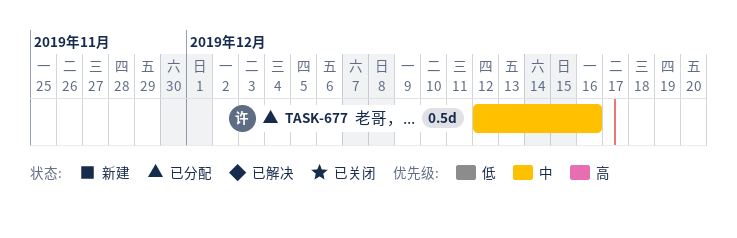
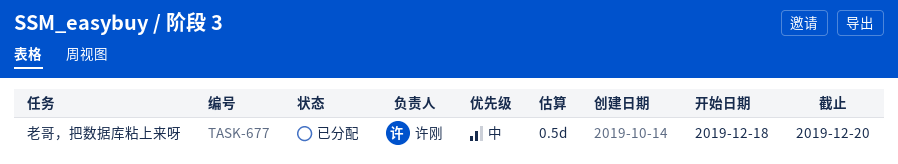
TASK-677, start: Dec 12 -> Dec 18
TASK-677, due: Dec 16 -> Dec 20

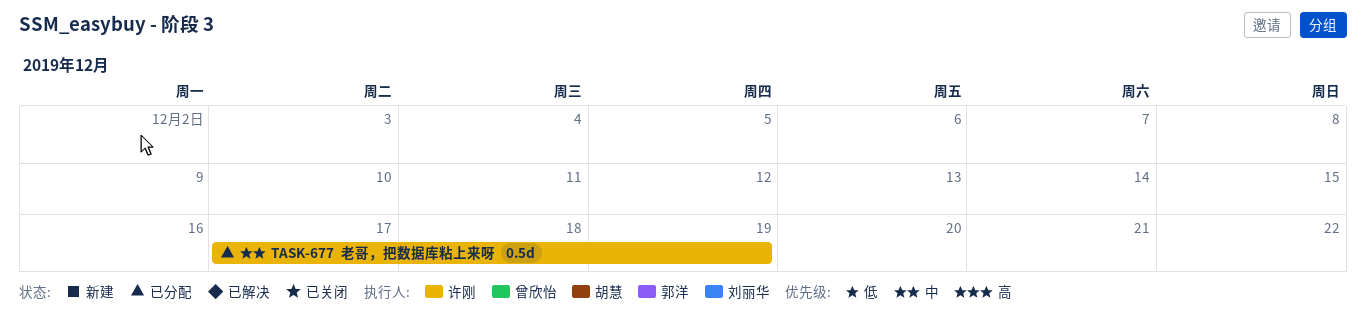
TASK-677, start: Dec 18 -> Dec 17
TASK-677, due: Dec 20 -> Dec 19

